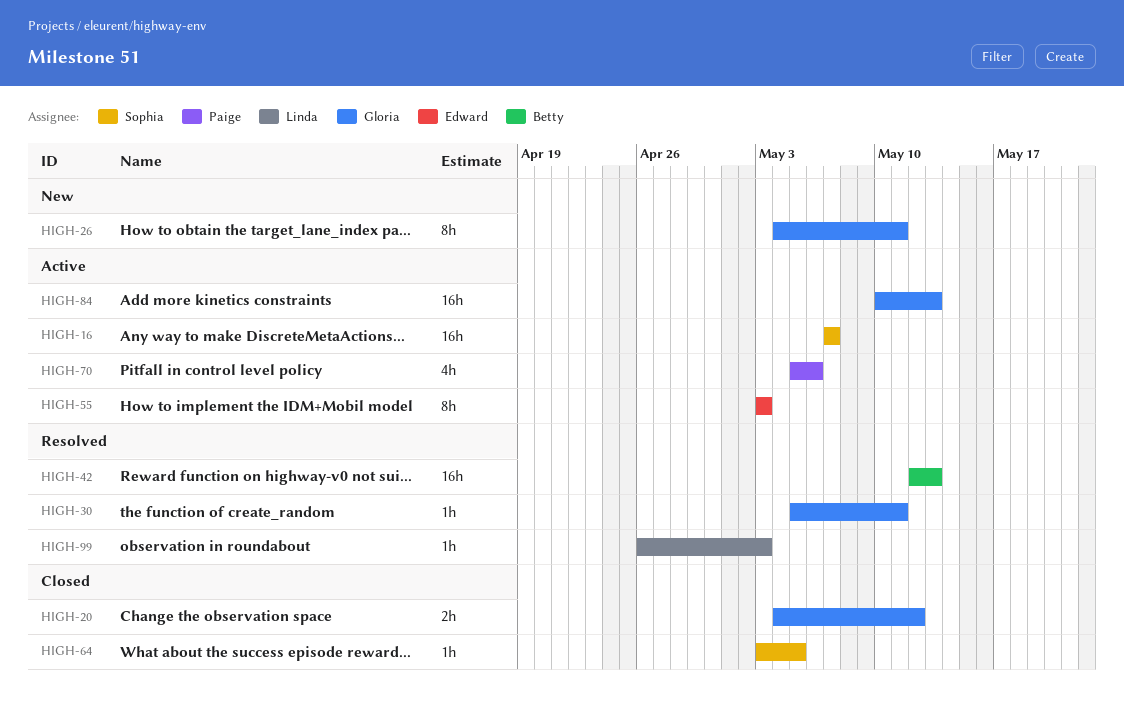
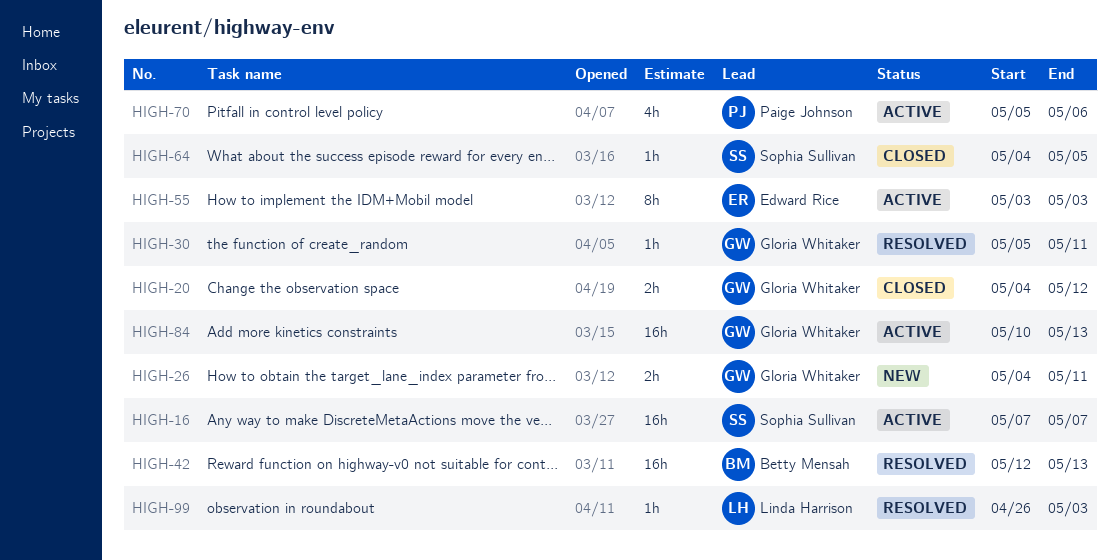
HIGH-26, estimate: 8h -> 2h
HIGH-64, start: May 3 -> May 4

